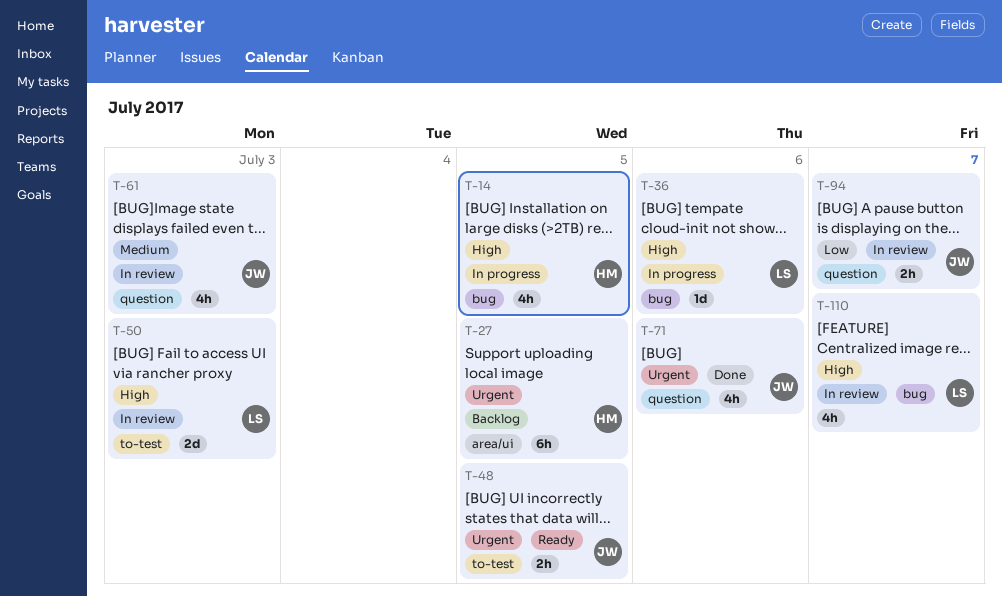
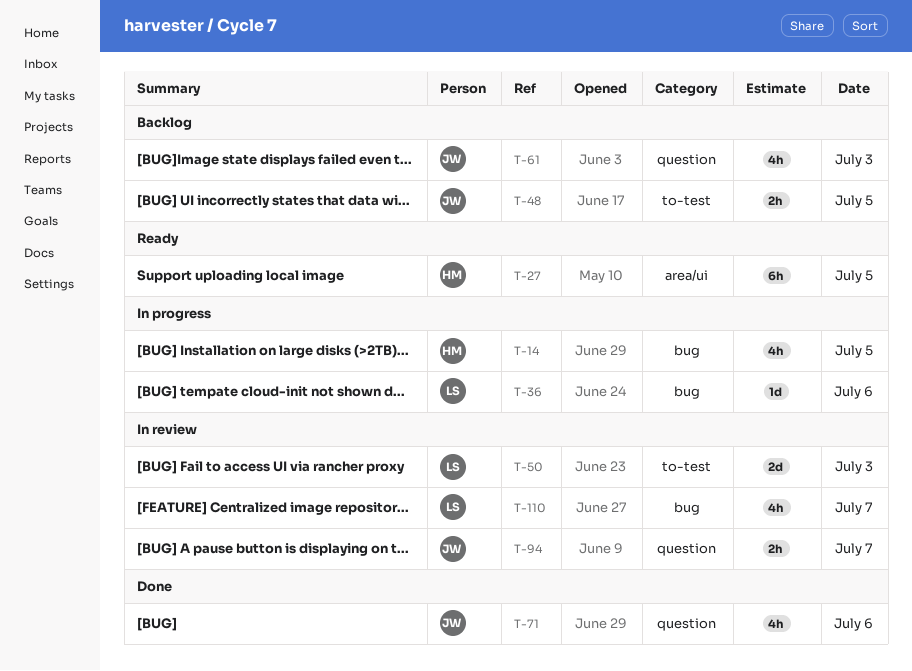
T-27, status: Backlog -> Ready
T-48, status: Ready -> Backlog
T-61, status: In review -> Backlog

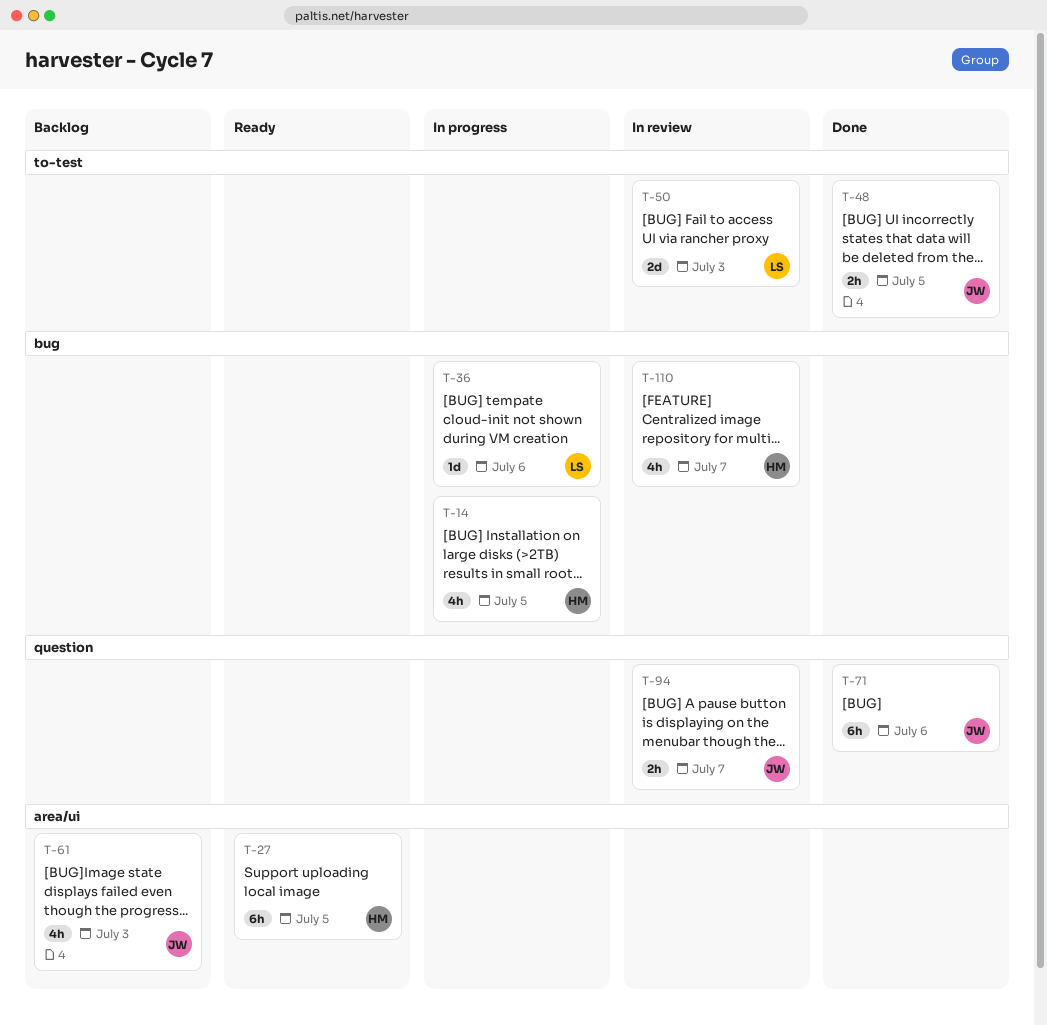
T-48, status: Backlog -> Done
T-61, label: question -> area/ui
T-71, estimate: 4h -> 6h
T-110, owner: LS -> HM

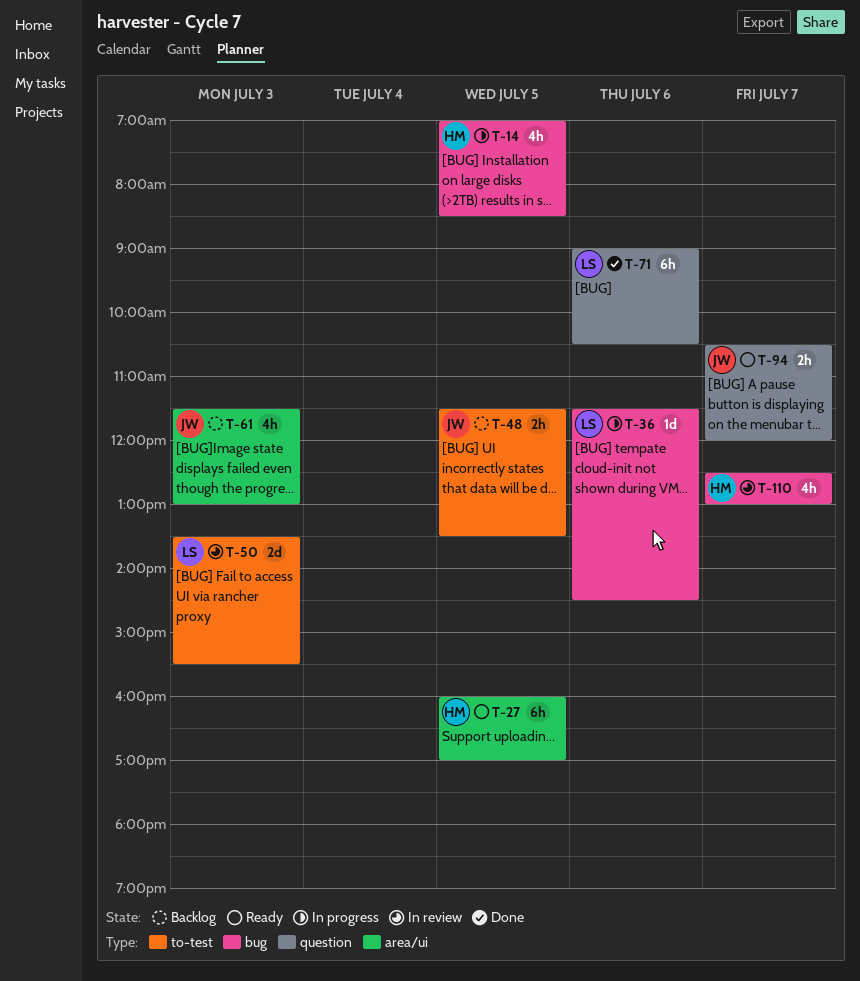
T-48, status: Done -> Backlog
T-71, owner: JW -> LS
T-94, status: In review -> Ready

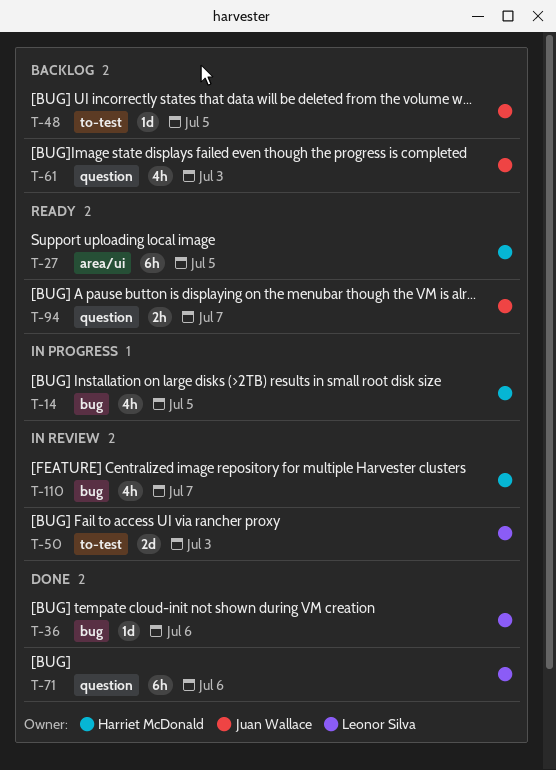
T-36, status: In progress -> Done
T-48, estimate: 2h -> 1d
T-61, label: area/ui -> question

